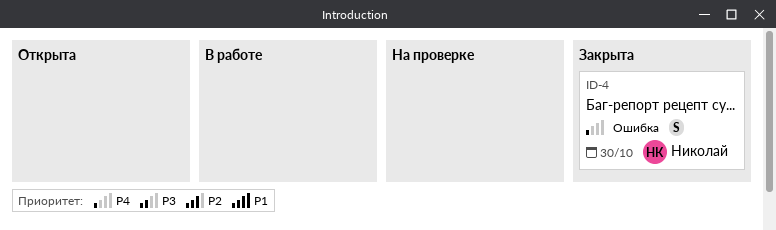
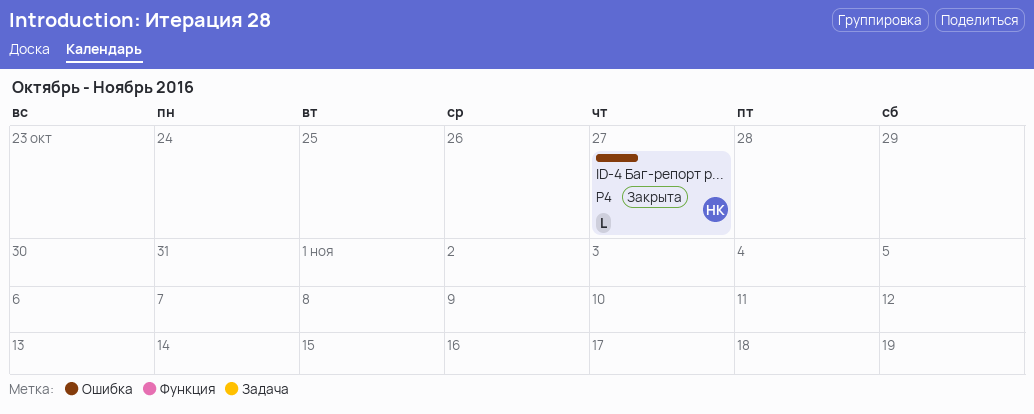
ID-4, estimate: S -> L
ID-4, due: Oct 30 -> Oct 27

